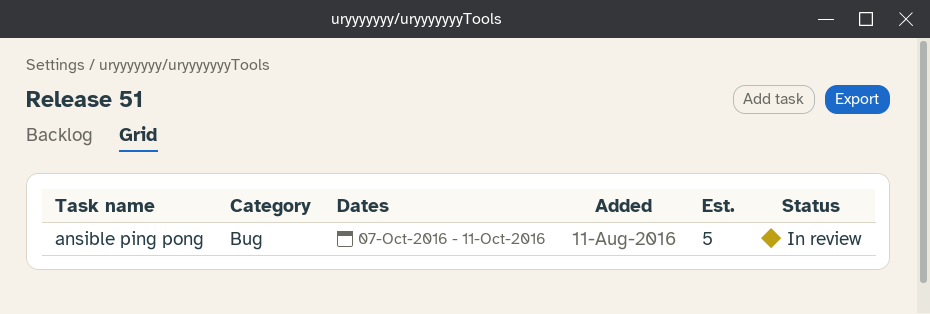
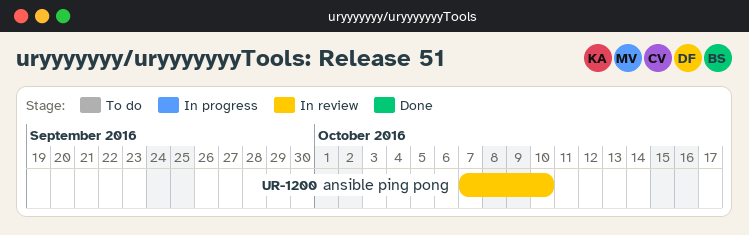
ansible ping pong, due: Oct 11 -> Oct 10

